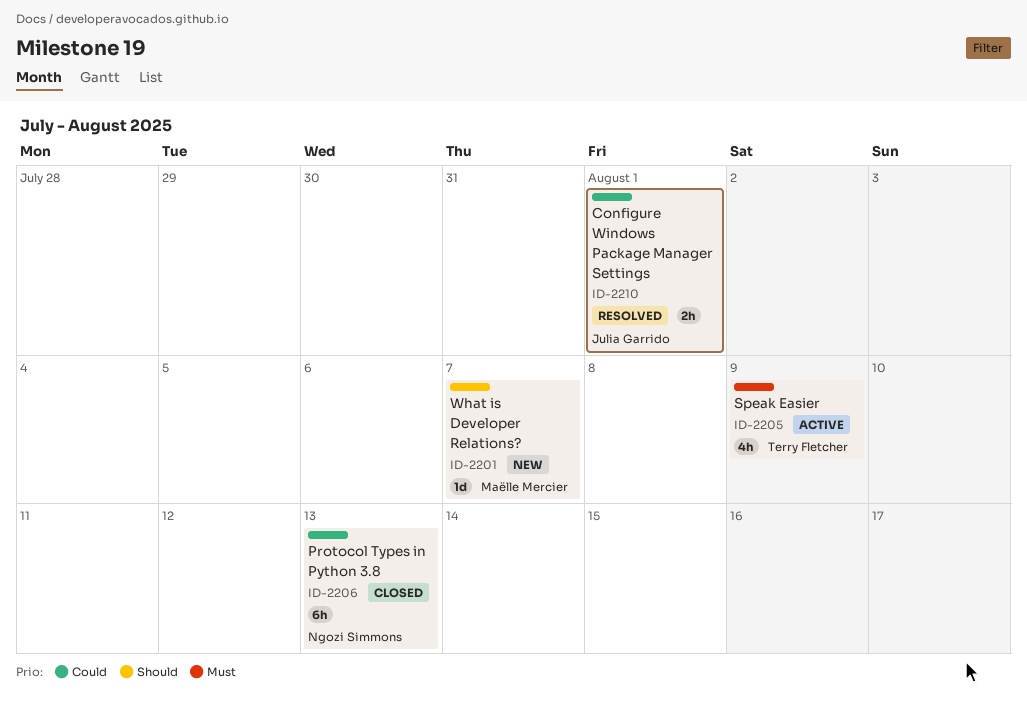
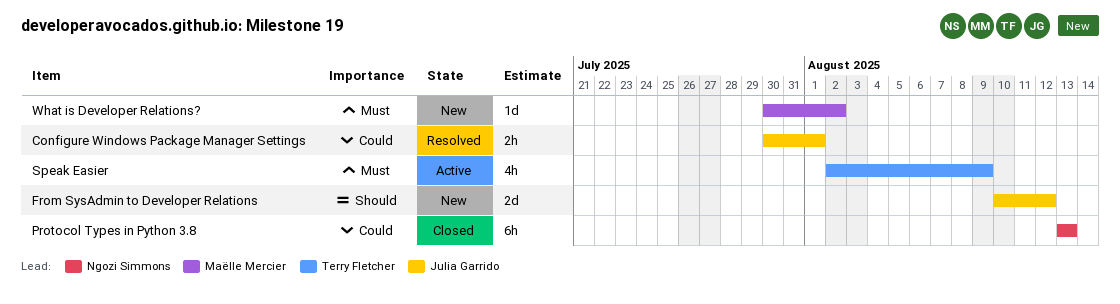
From SysAdmin to Developer Relations: none -> present
What is Developer Relations?, priority: Should -> Must
What is Developer Relations?, due: Aug 7 -> Aug 2

